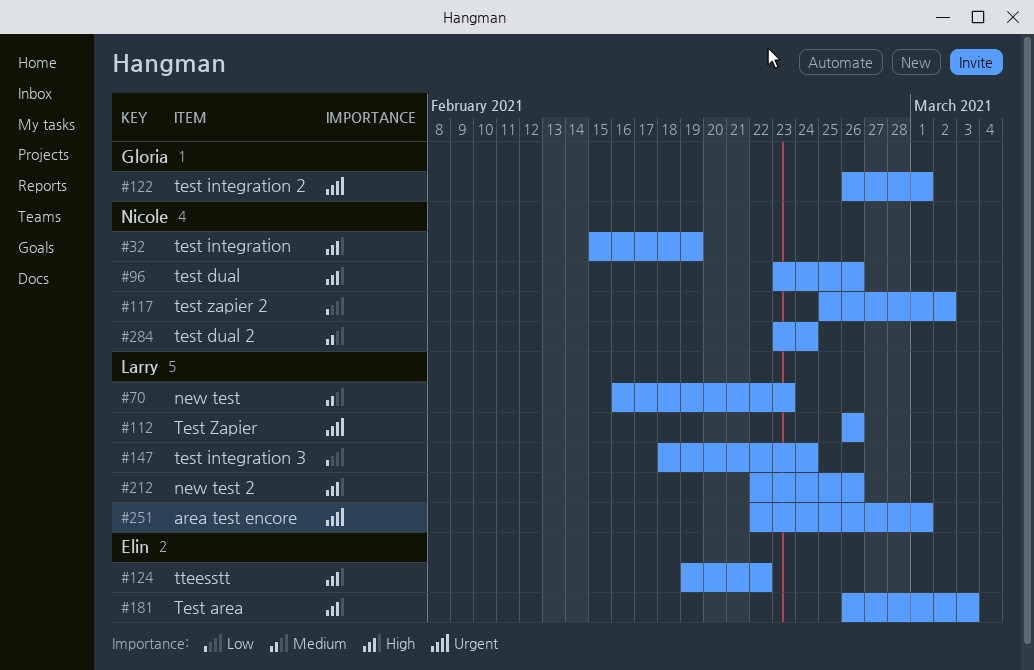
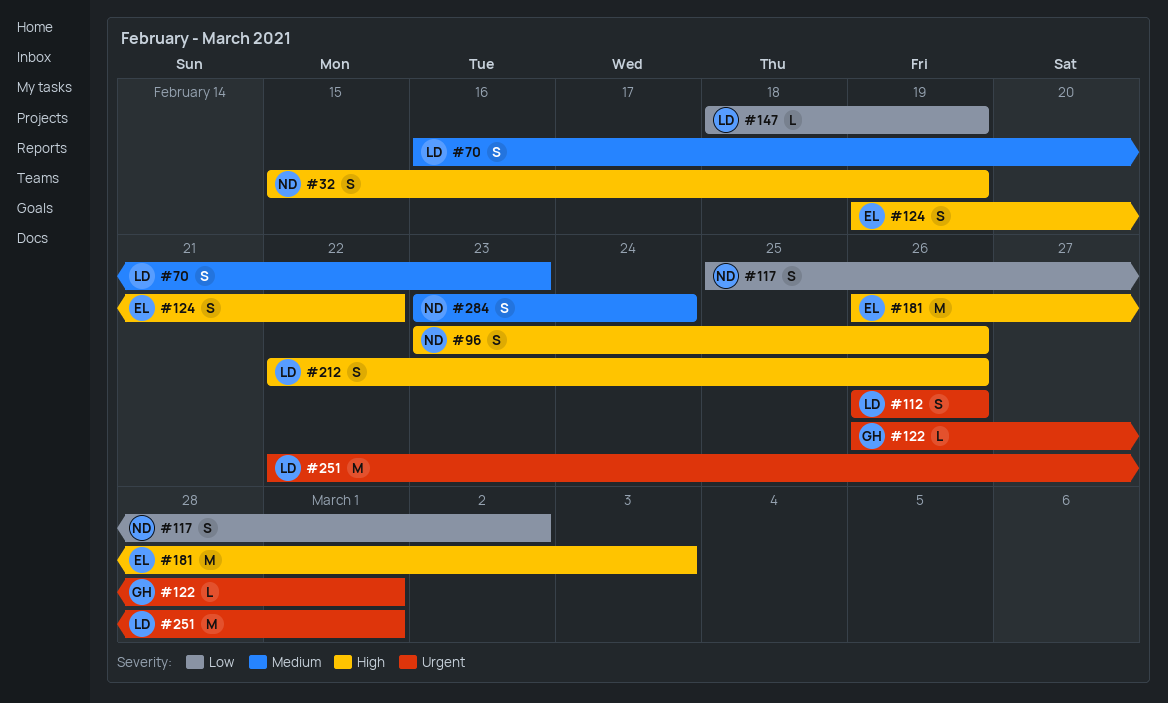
#147, due: Feb 24 -> Feb 19

